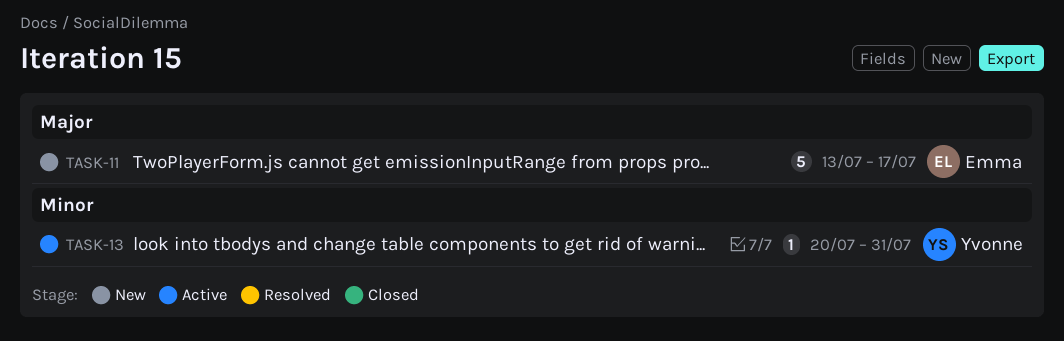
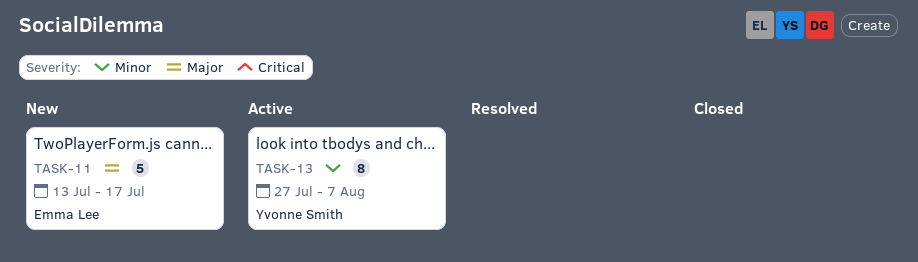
TASK-13, estimate: 1 -> 8
TASK-13, start: Jul 20 -> Jul 27
TASK-13, due: Jul 31 -> Aug 7

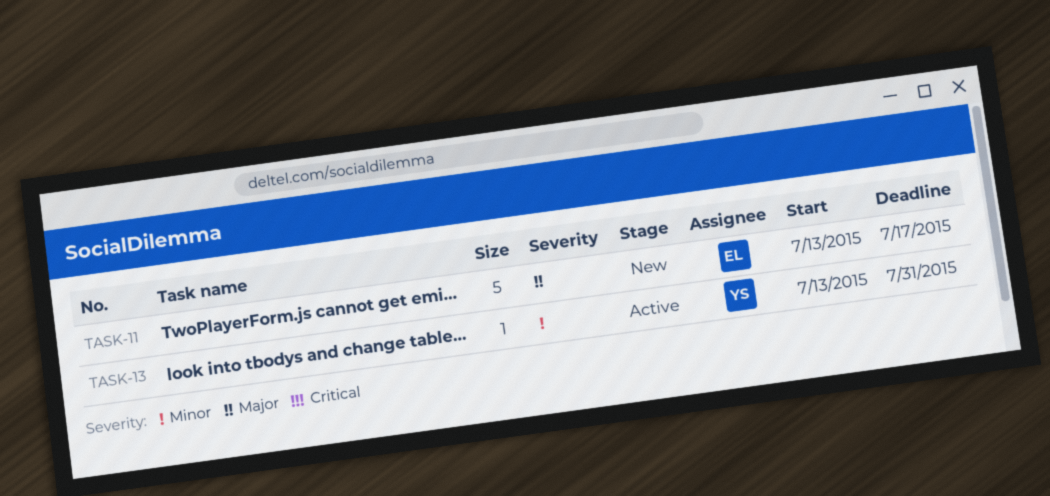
TASK-13, estimate: 8 -> 1
TASK-13, start: Jul 27 -> Jul 13
TASK-13, due: Aug 7 -> Jul 31

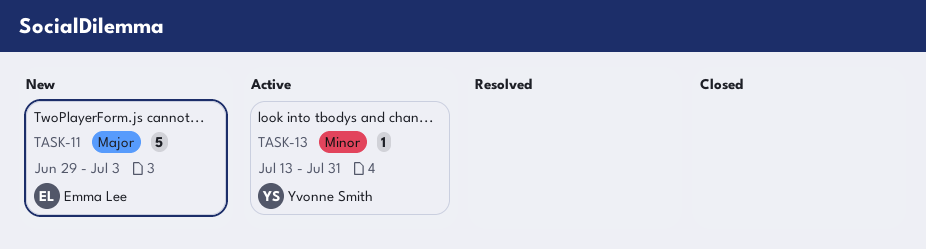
TASK-11, start: Jul 13 -> Jun 29
TASK-11, due: Jul 17 -> Jul 3

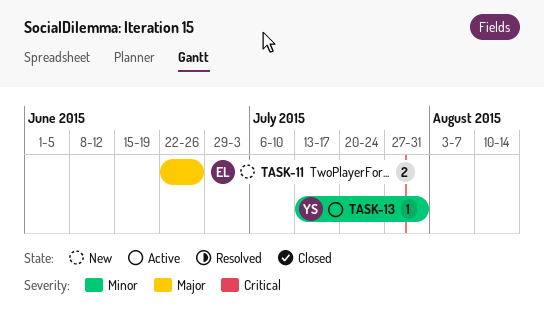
TASK-11, estimate: 5 -> 2
TASK-11, start: Jun 29 -> Jun 22
TASK-11, due: Jul 3 -> Jun 26

